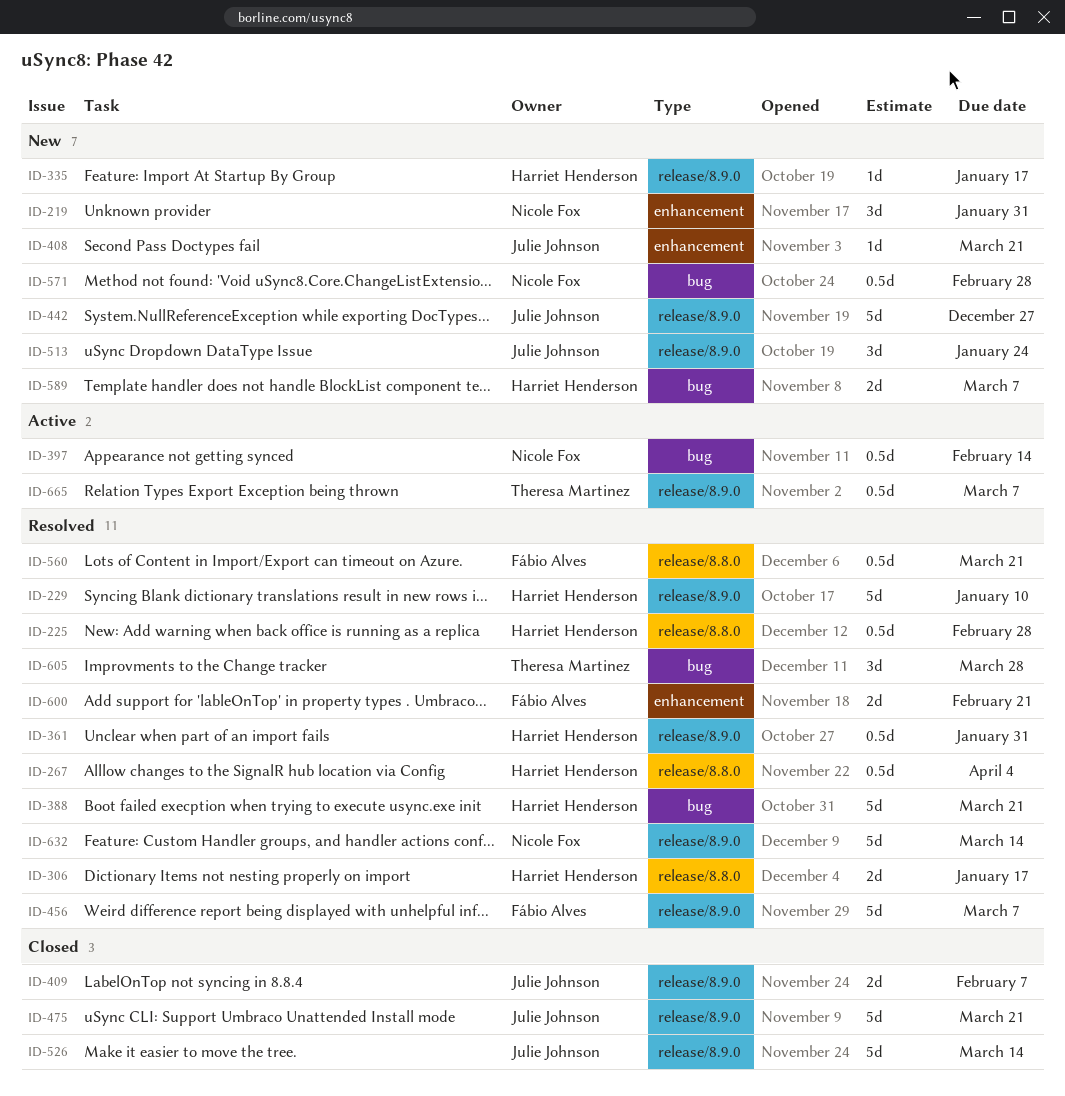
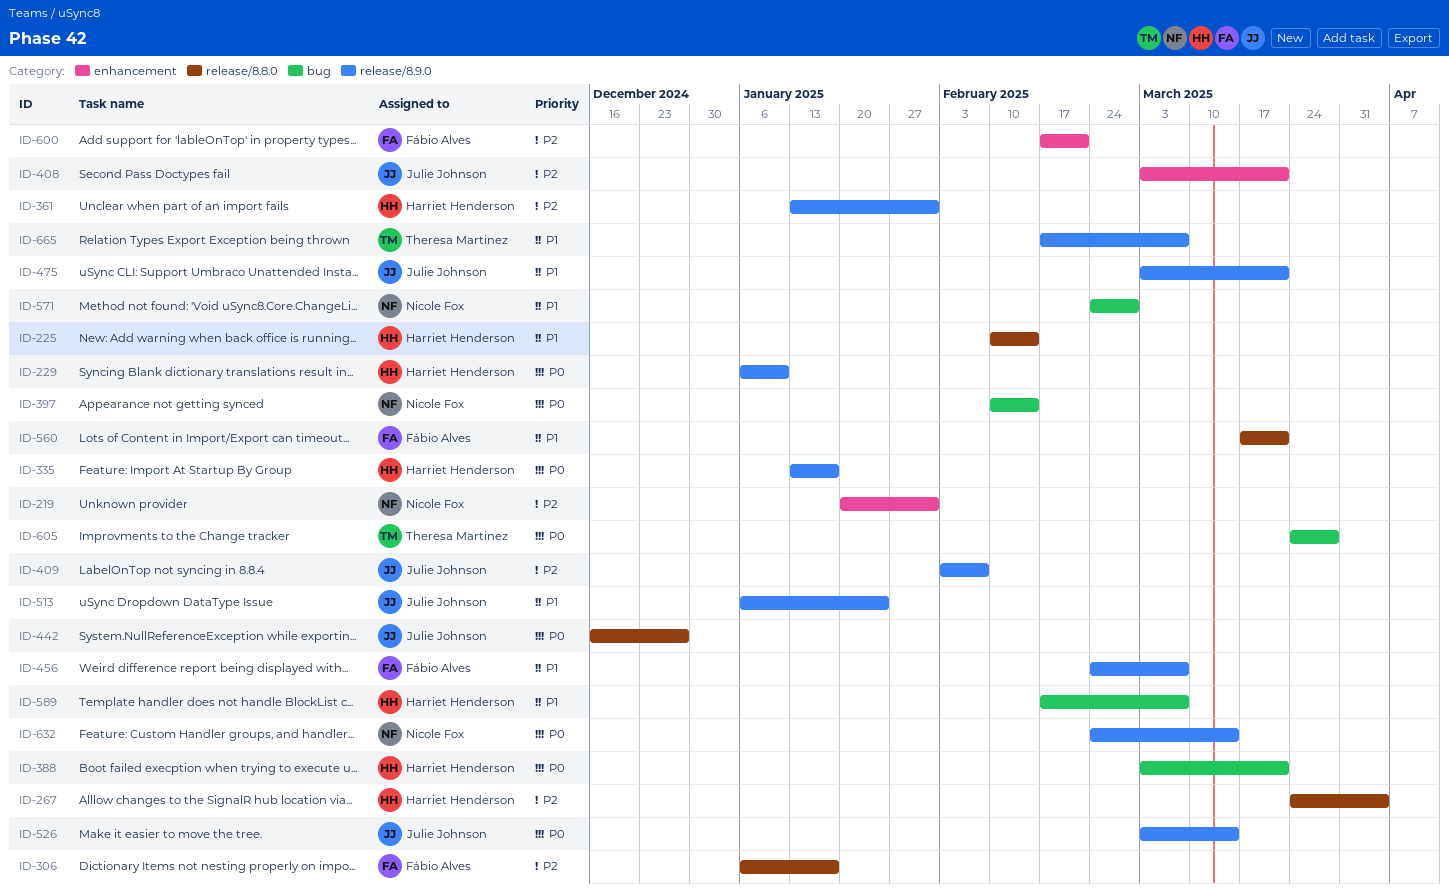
ID-225, due: Feb 28 -> Feb 14
ID-306, owner: Harriet Henderson -> Fábio Alves
ID-442, label: release/8.9.0 -> release/8.8.0

